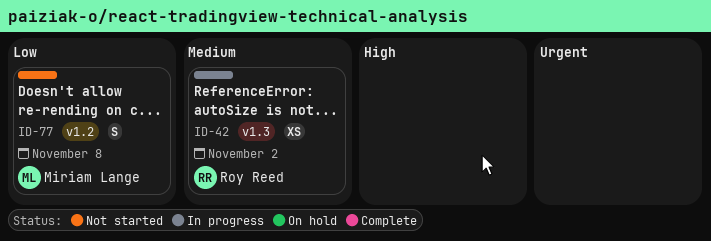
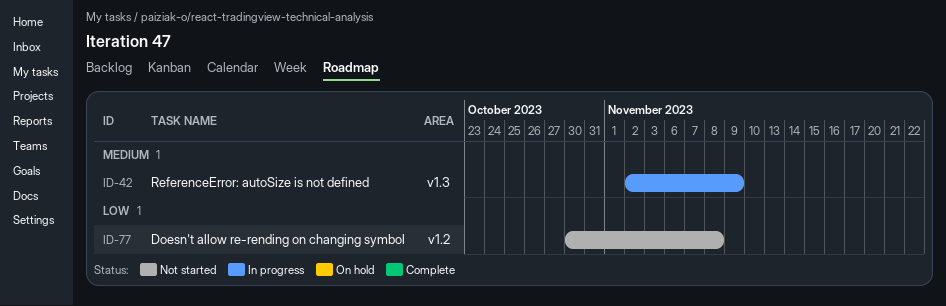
ID-42, due: Nov 2 -> Nov 9

